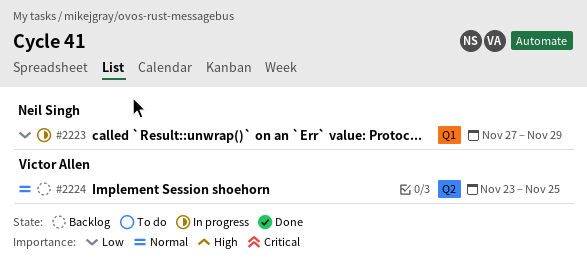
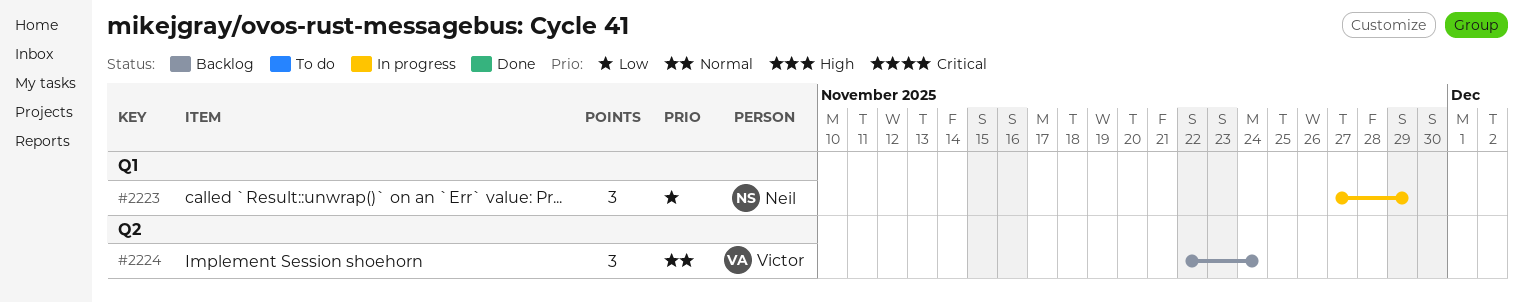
#2224, start: Nov 23 -> Nov 22
#2224, due: Nov 25 -> Nov 24

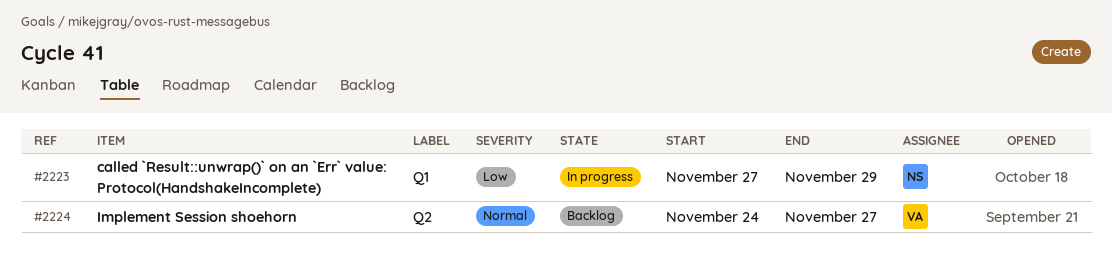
#2224, start: Nov 22 -> Nov 24
#2224, due: Nov 24 -> Nov 27

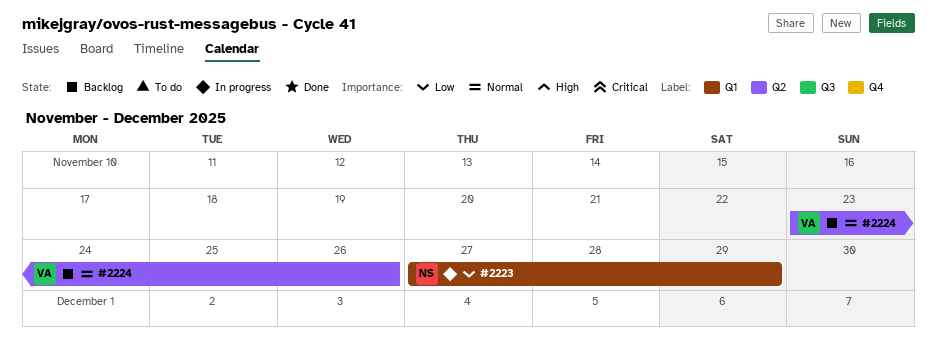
#2224, start: Nov 24 -> Nov 23
#2224, due: Nov 27 -> Nov 26

